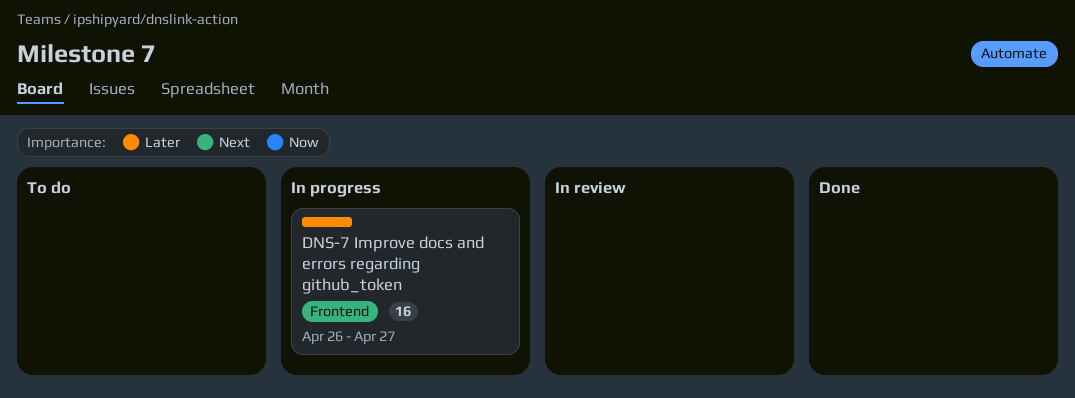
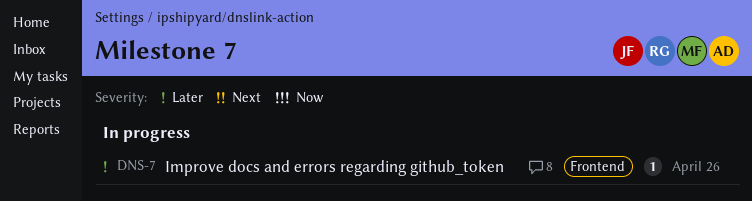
DNS-7, estimate: 16 -> 1
DNS-7, due: Apr 27 -> Apr 26

